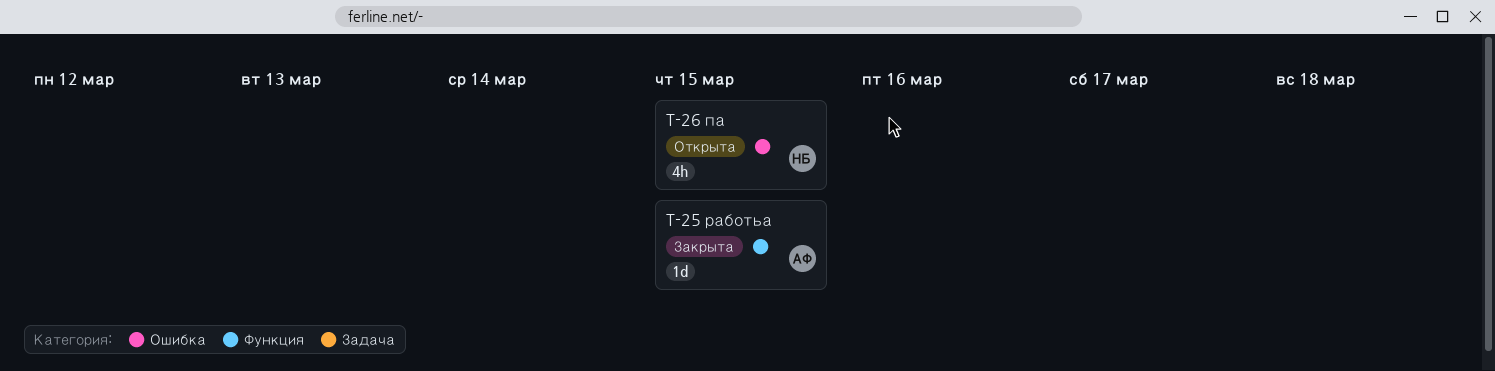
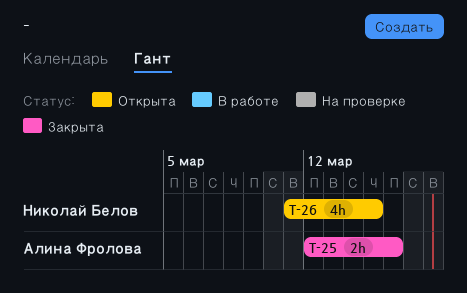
T-25, estimate: 1d -> 2h
T-25, due: Mar 15 -> Mar 16

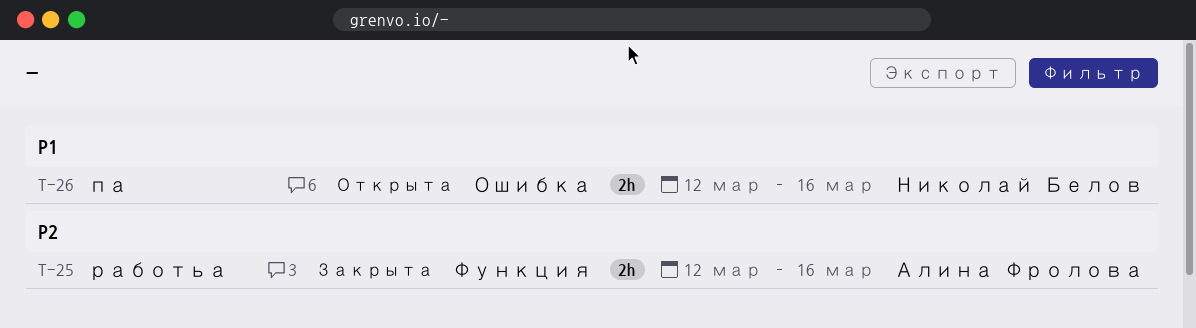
T-26, estimate: 4h -> 2h
T-26, start: Mar 11 -> Mar 12
T-26, due: Mar 15 -> Mar 16

